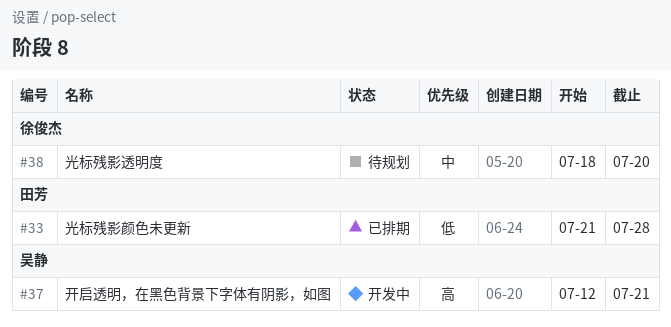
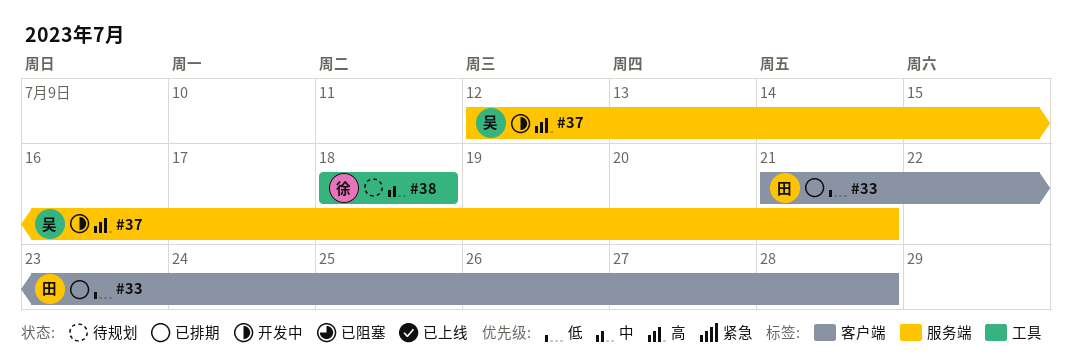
#38, due: Jul 20 -> Jul 18

